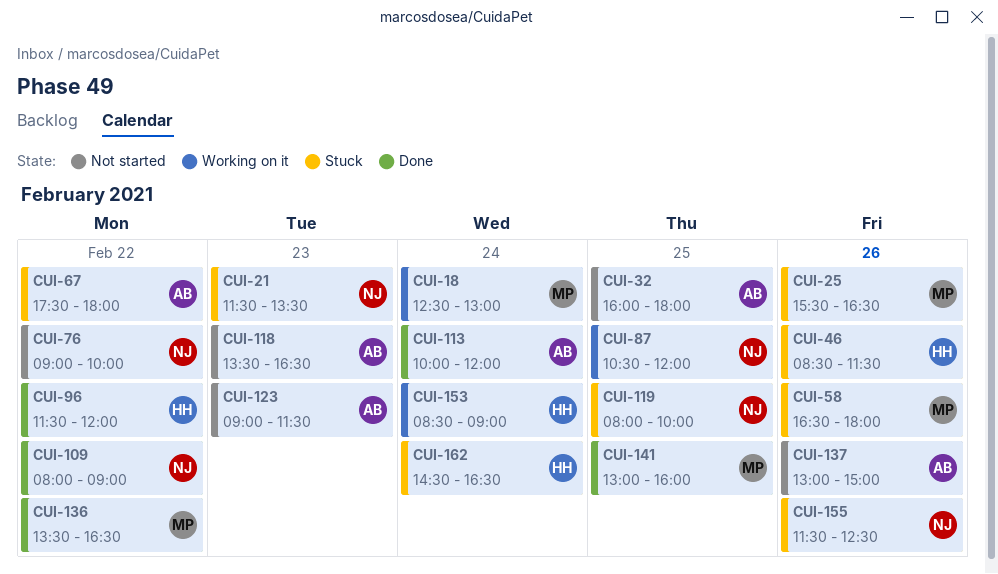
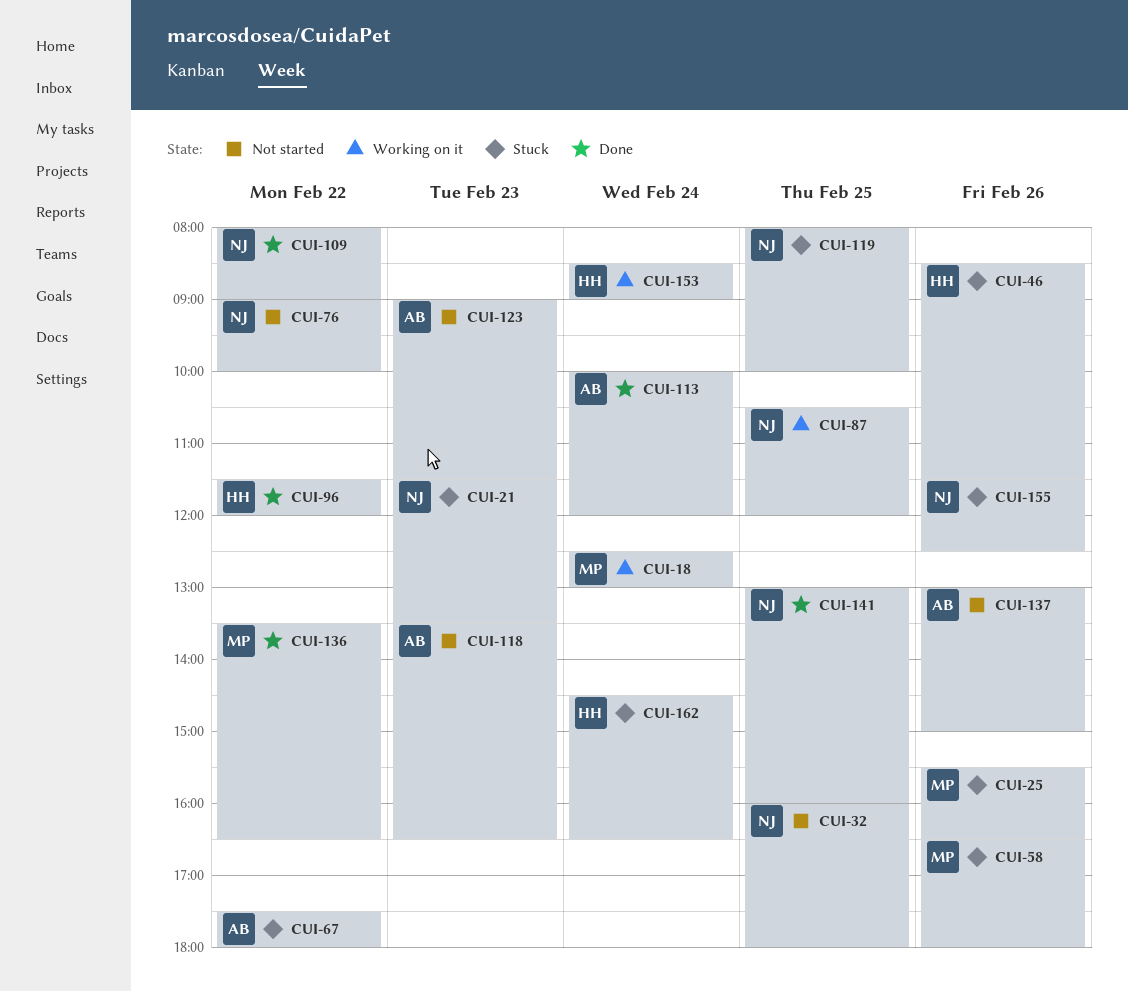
CUI-32, owner: AB -> NJ
CUI-141, owner: MP -> NJ

